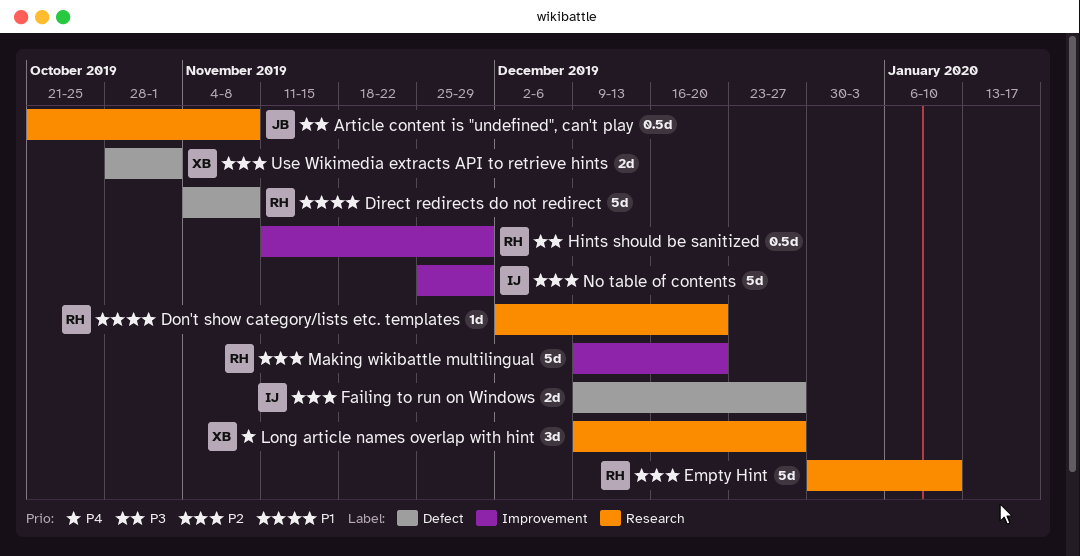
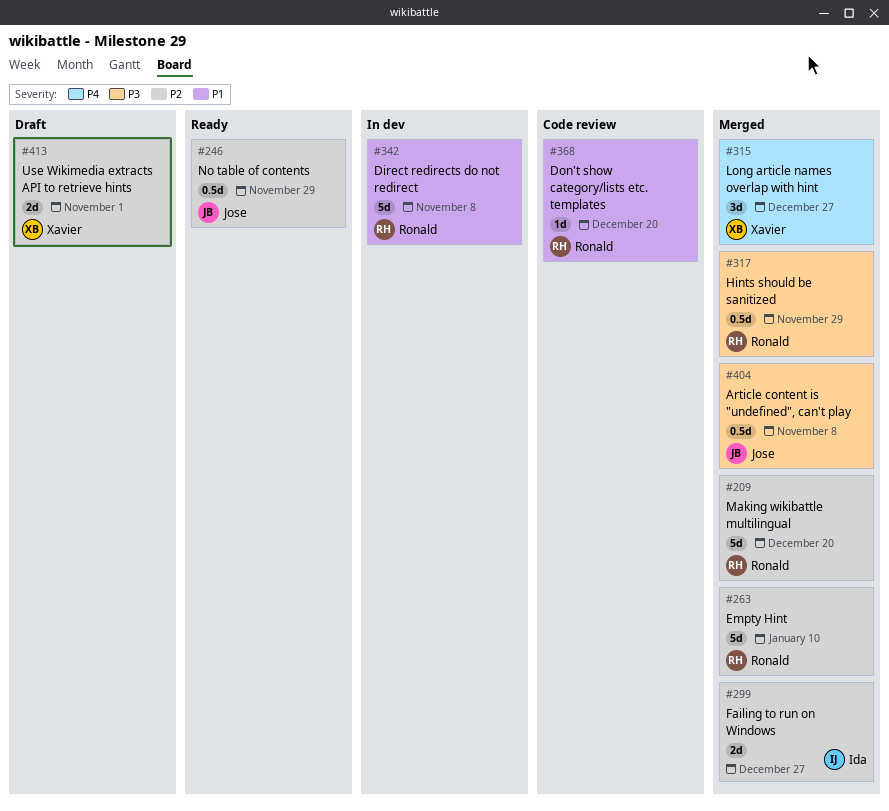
No table of contents, owner: Ida -> Jose
No table of contents, estimate: 5d -> 0.5d

